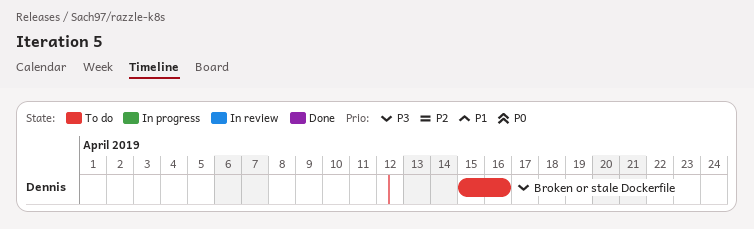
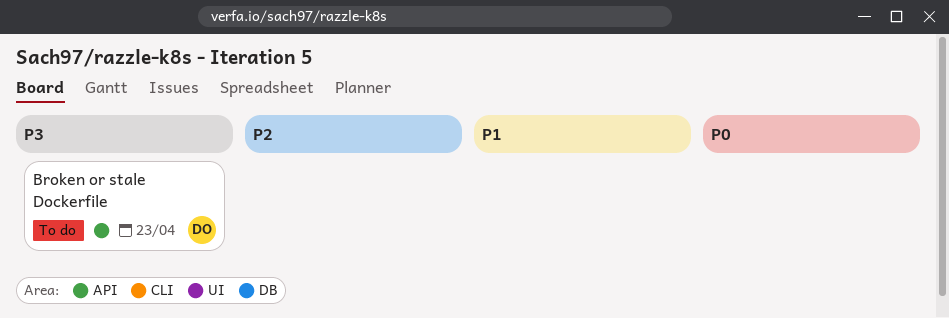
Broken or stale Dockerfile, due: Apr 16 -> Apr 23

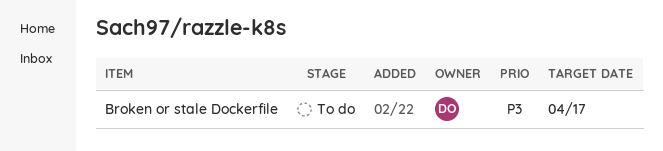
Broken or stale Dockerfile, due: Apr 23 -> Apr 17

